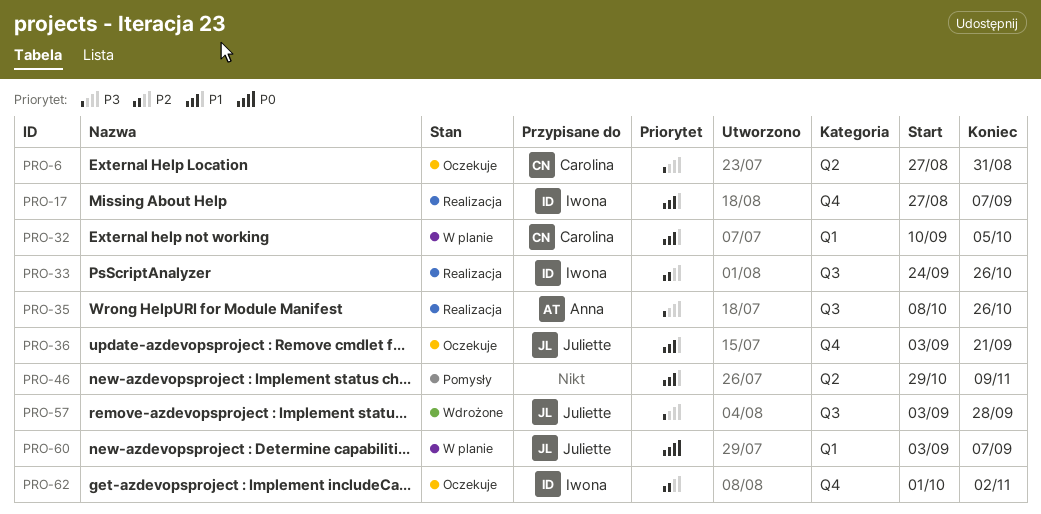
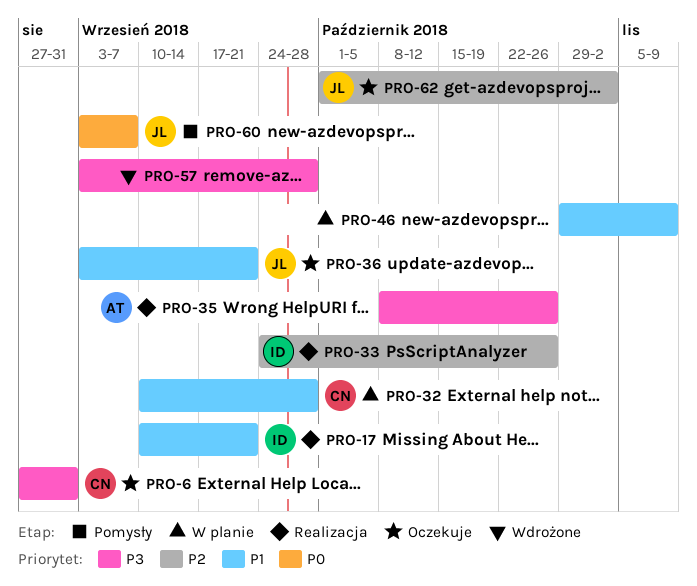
PRO-17, start: Aug 27 -> Sep 10
PRO-17, due: Sep 7 -> Sep 21
PRO-32, due: Oct 5 -> Sep 28
PRO-46, status: Pomysły -> W planie
PRO-57, owner: Juliette -> none
PRO-60, status: W planie -> Pomysły
PRO-62, owner: Iwona -> Juliette

